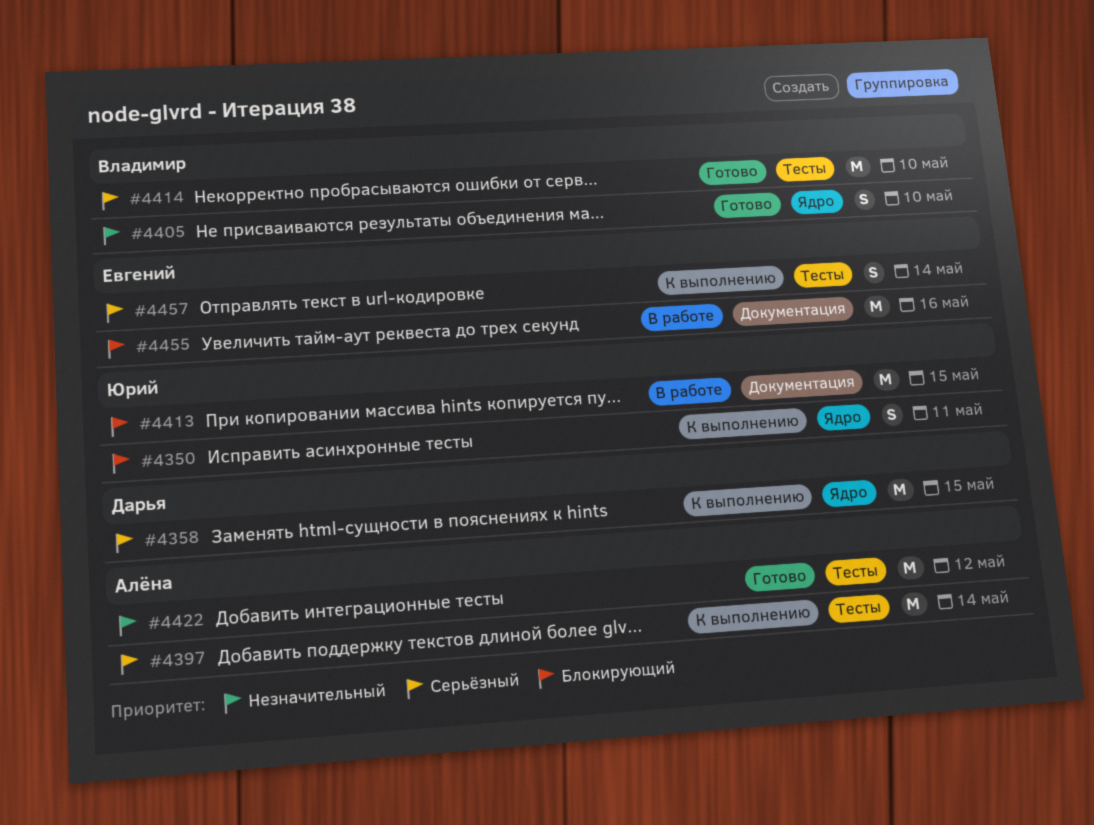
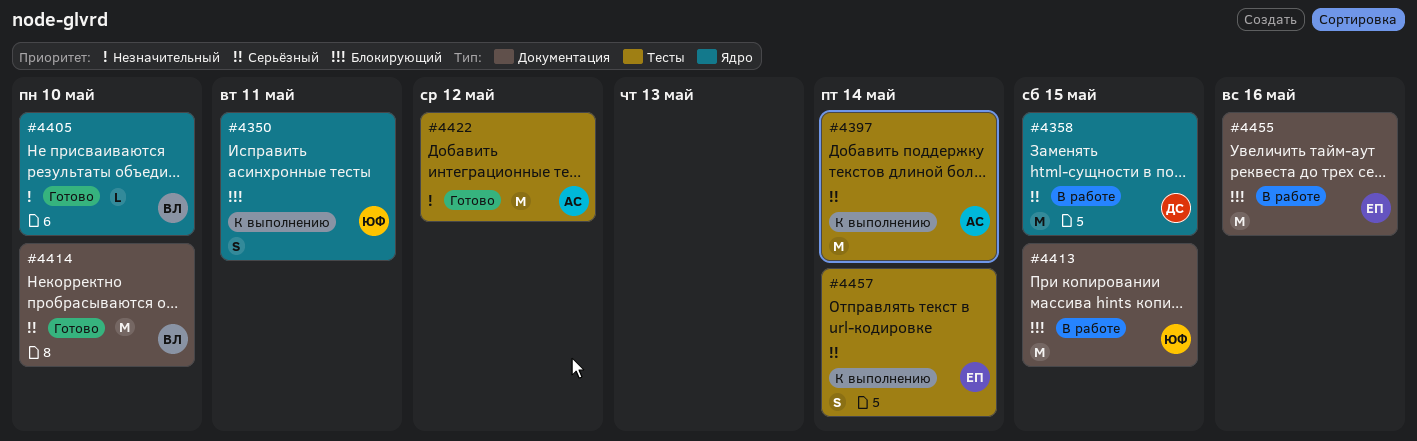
#4358, status: К выполнению -> В работе
#4405, estimate: S -> L
#4414, label: Тесты -> Документация

